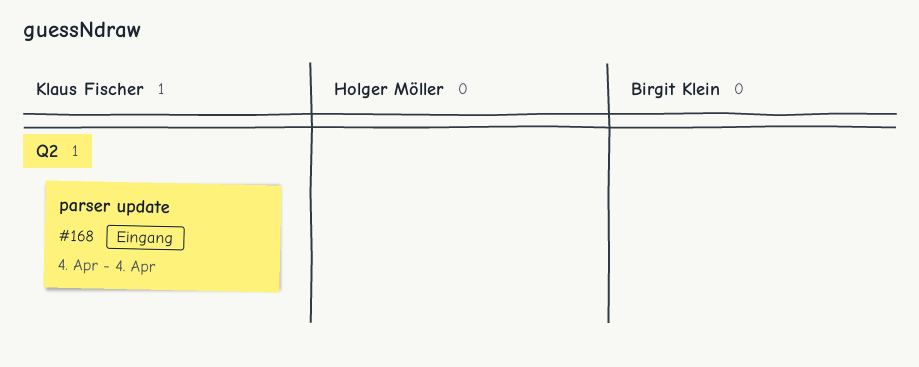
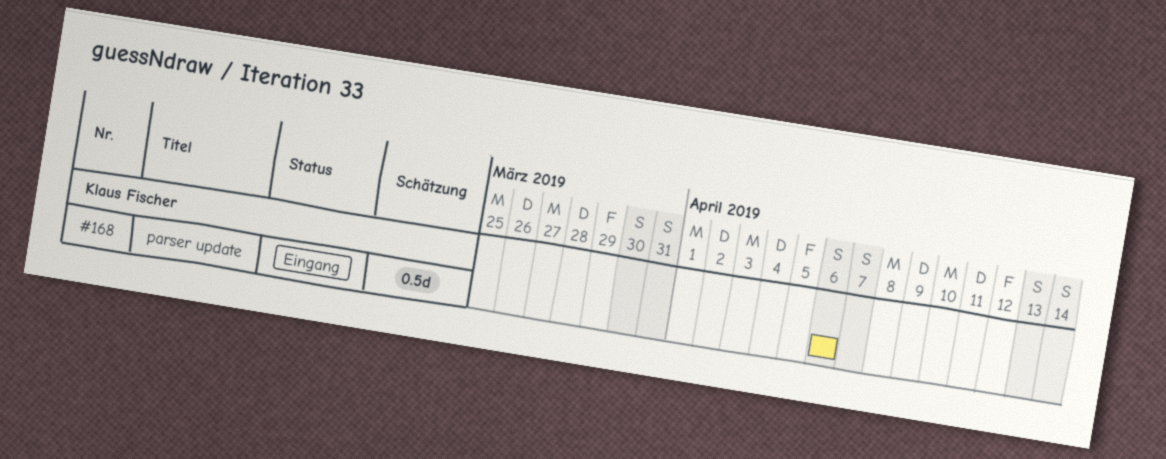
#168, start: Apr 4 -> Apr 6
#168, due: Apr 4 -> Apr 6

